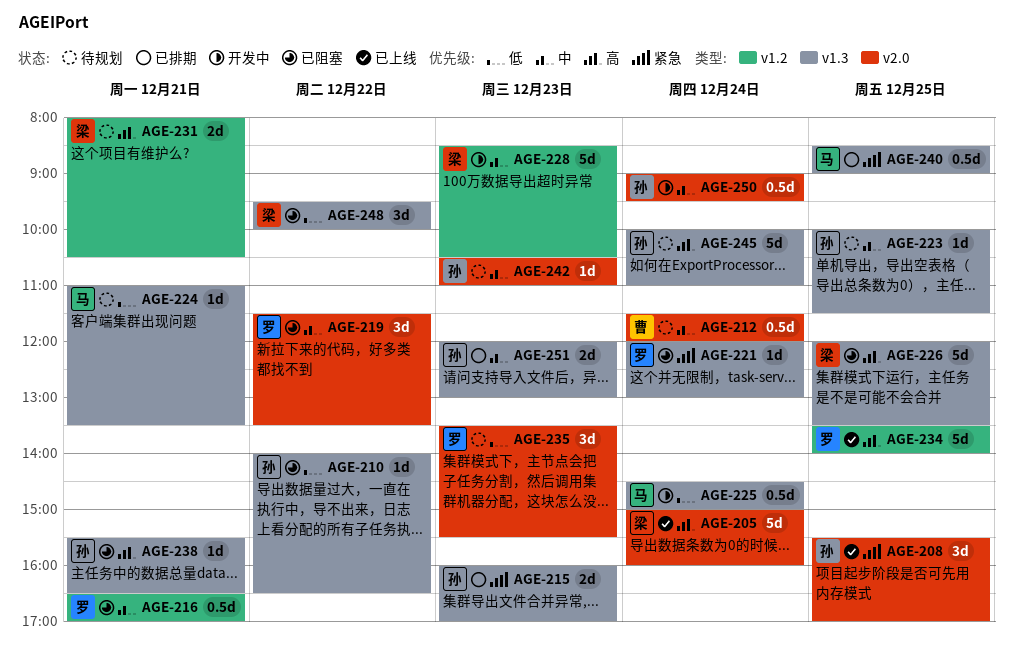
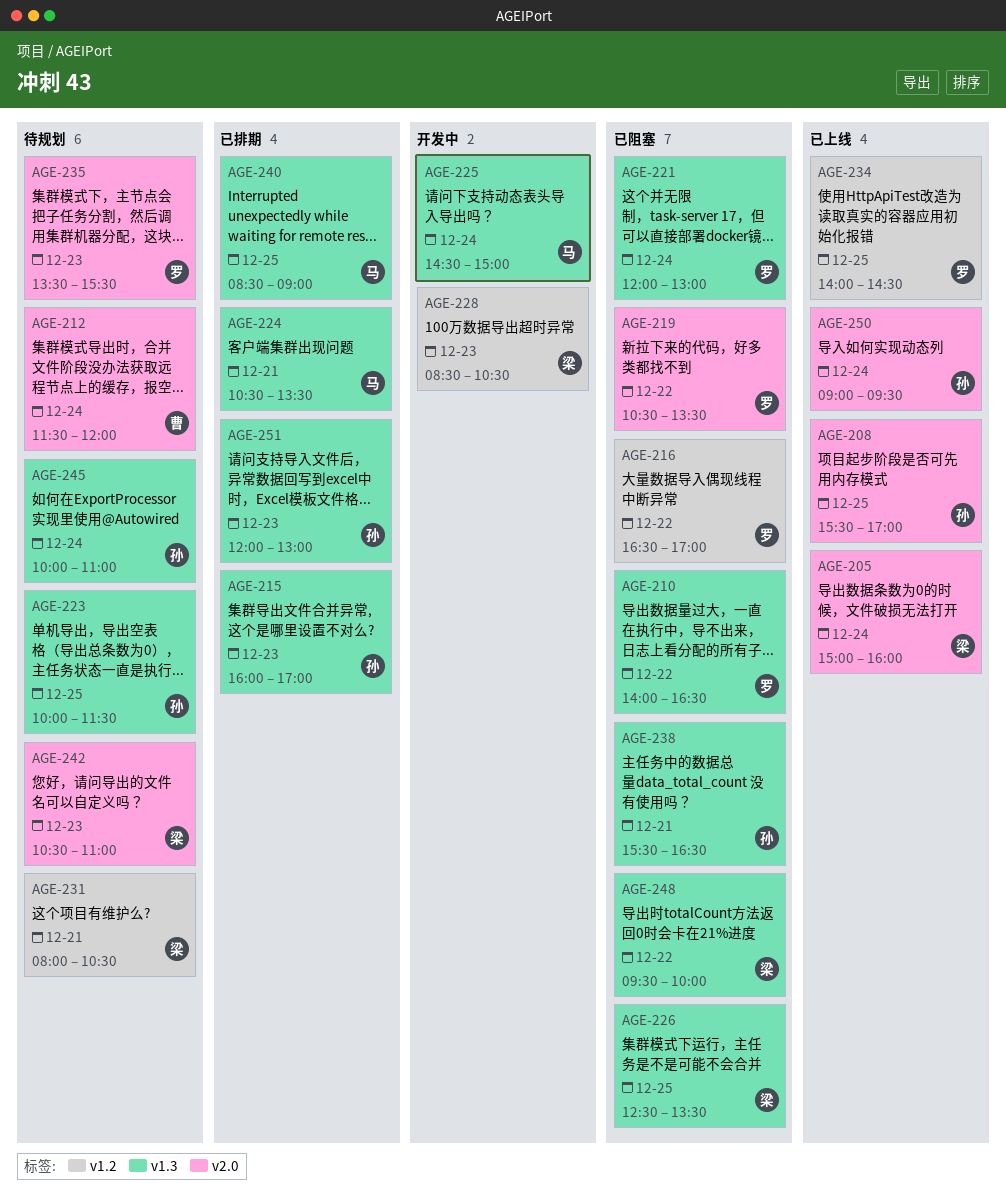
AGE-210, owner: 孙 -> 罗
AGE-216, day: Dec 21 -> Dec 22
AGE-219, begins: 11:30 -> 10:30
AGE-224, status: 待规划 -> 已排期
AGE-224, begins: 11:00 -> 10:30
AGE-226, begins: 12:00 -> 12:30
AGE-234, begins: 13:30 -> 14:00
AGE-234, ends: 14:00 -> 14:30
AGE-242, owner: 孙 -> 梁
AGE-250, status: 开发中 -> 已上线

